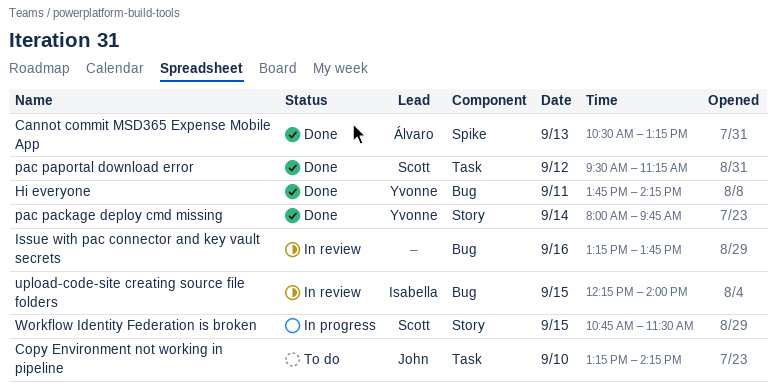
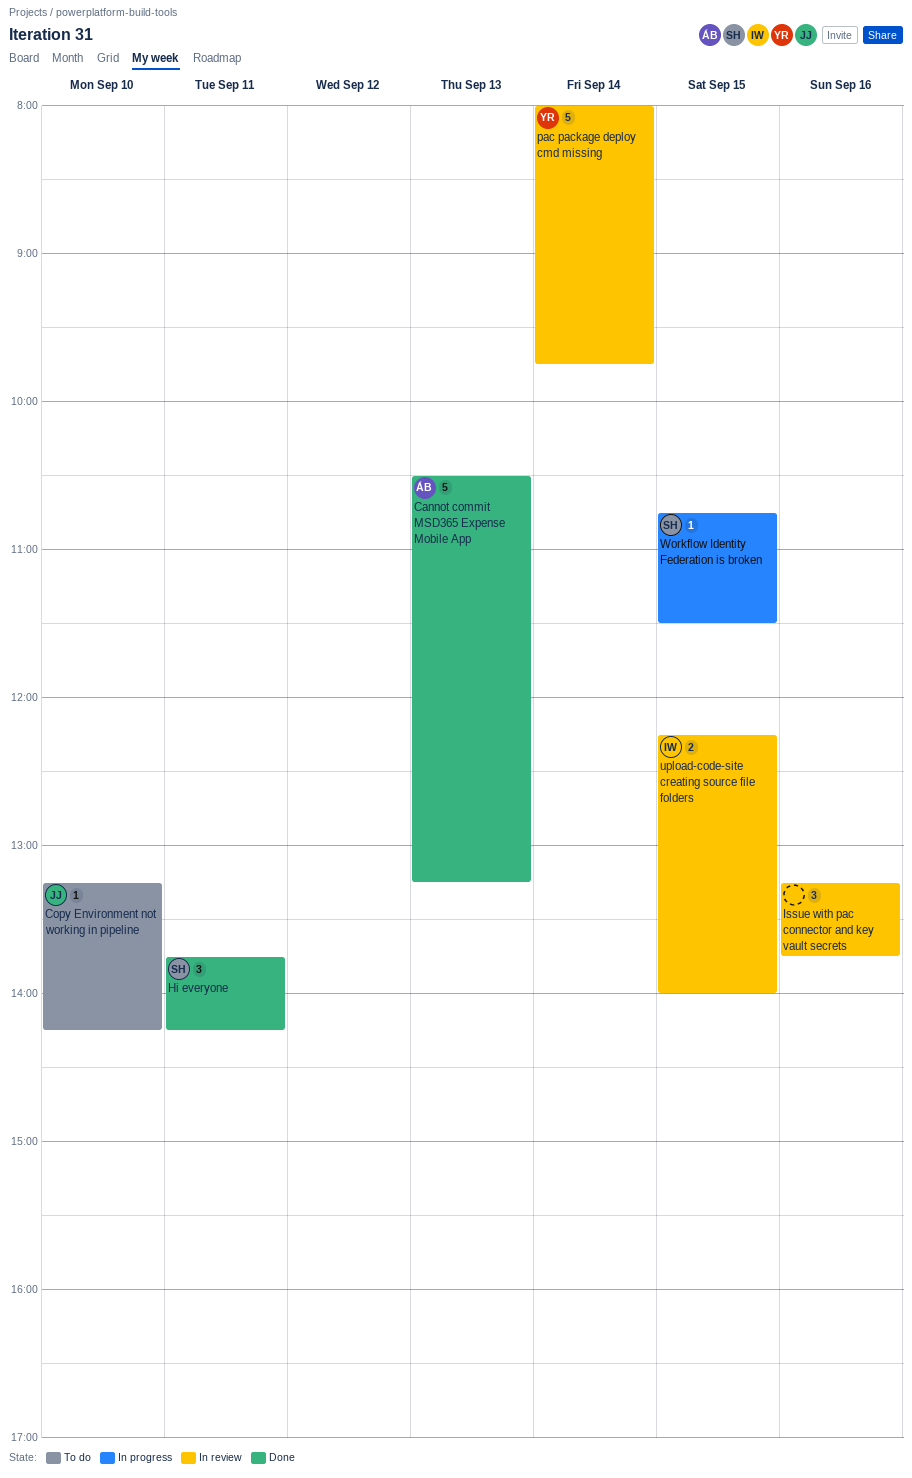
Hi everyone, owner: Yvonne -> Scott
pac package deploy cmd missing, status: Done -> In review
pac paportal download error: present -> none

